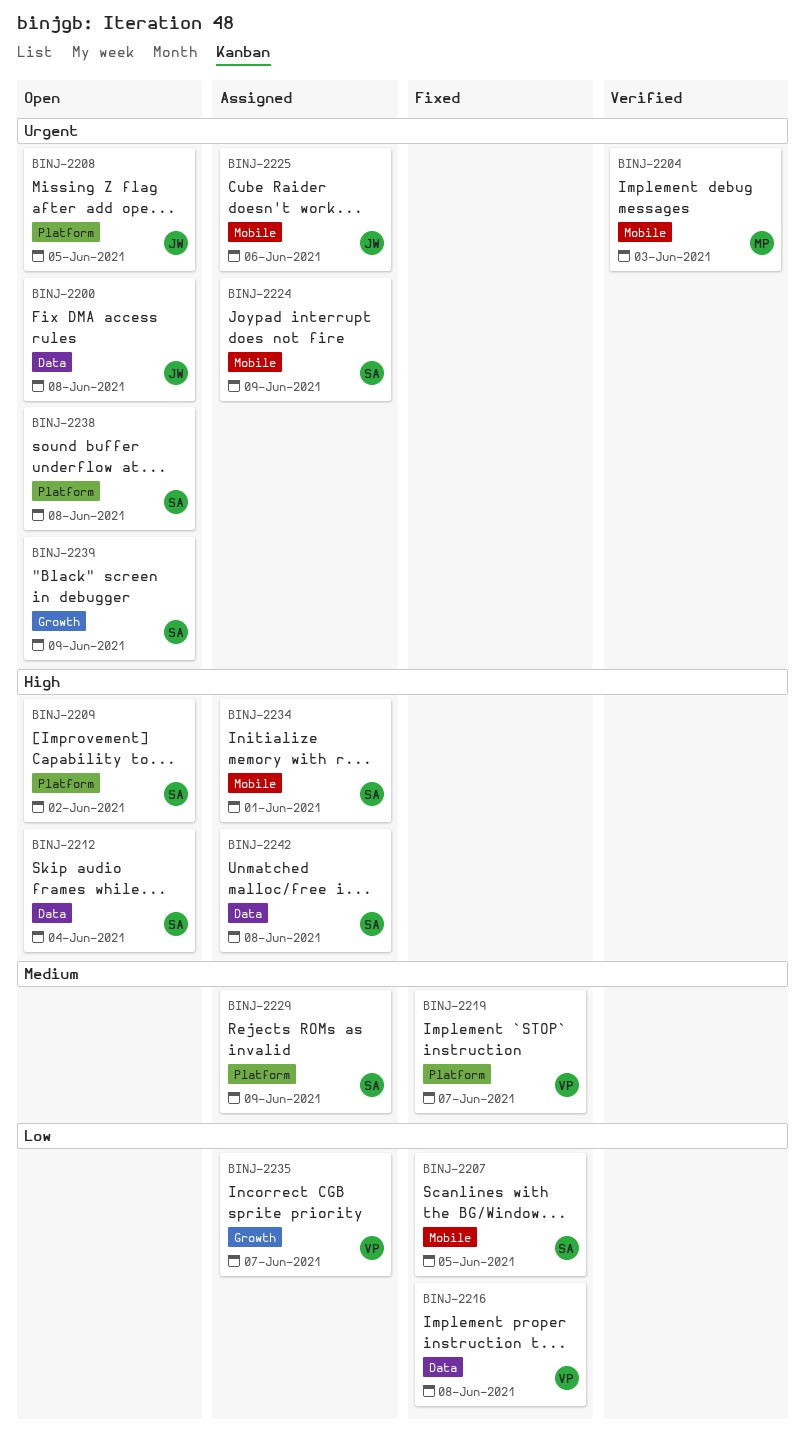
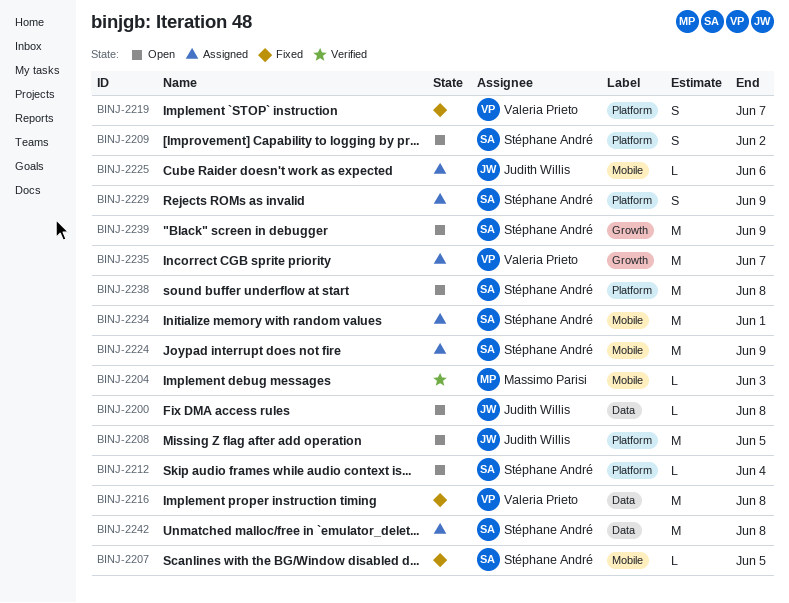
BINJ-2212, label: Data -> Platform

